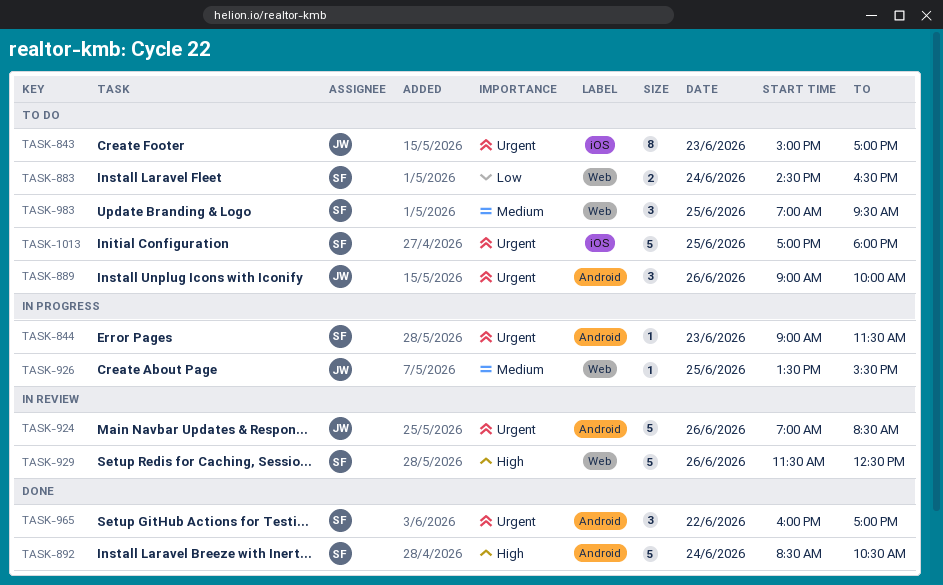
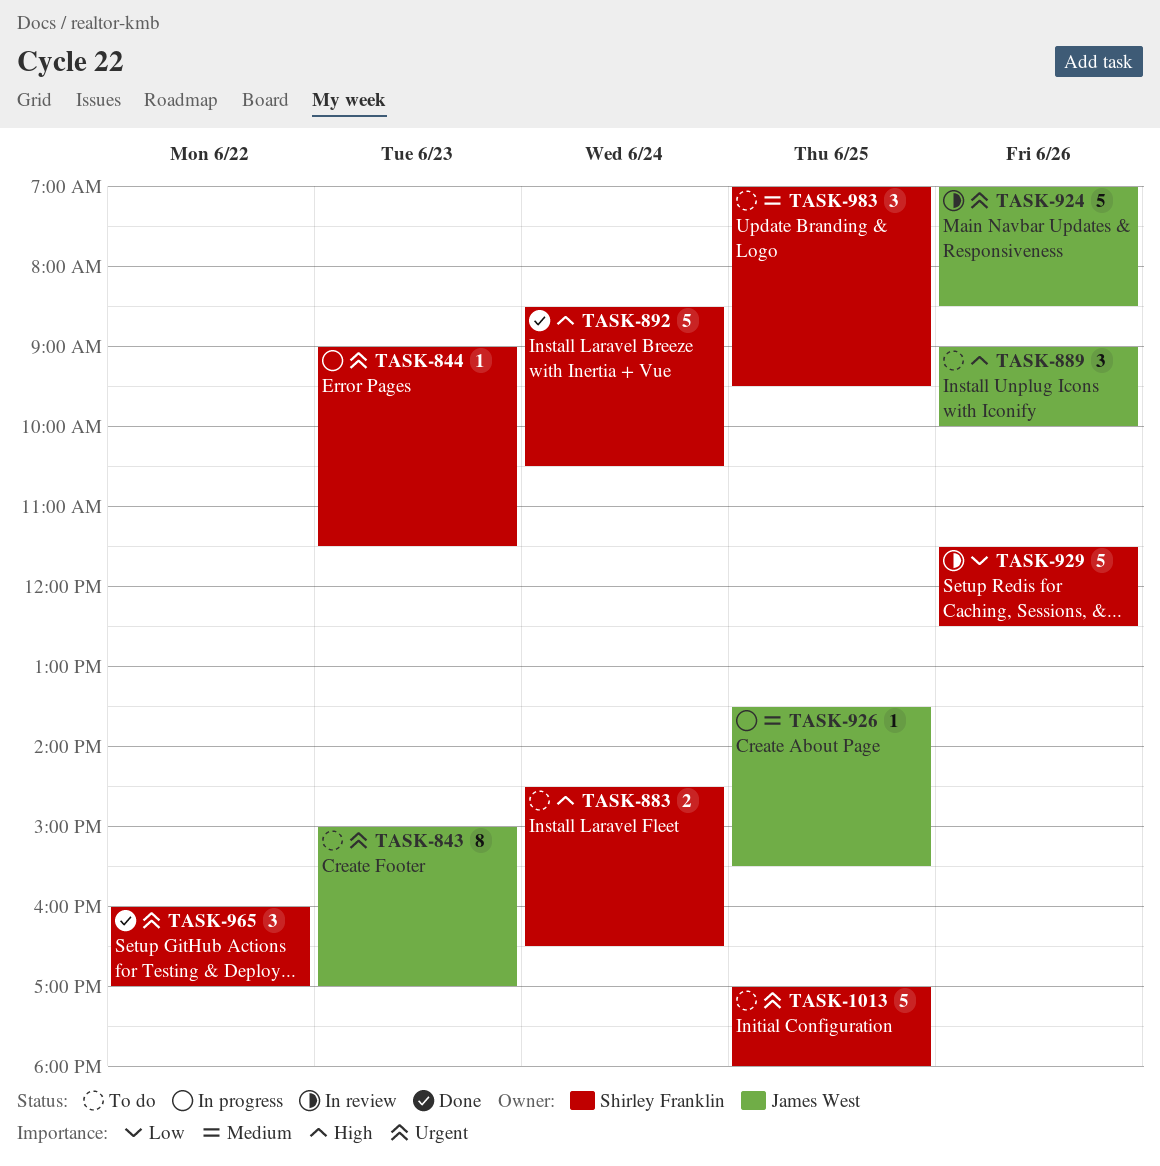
TASK-883, priority: Low -> High
TASK-889, priority: Urgent -> High
TASK-929, priority: High -> Low

